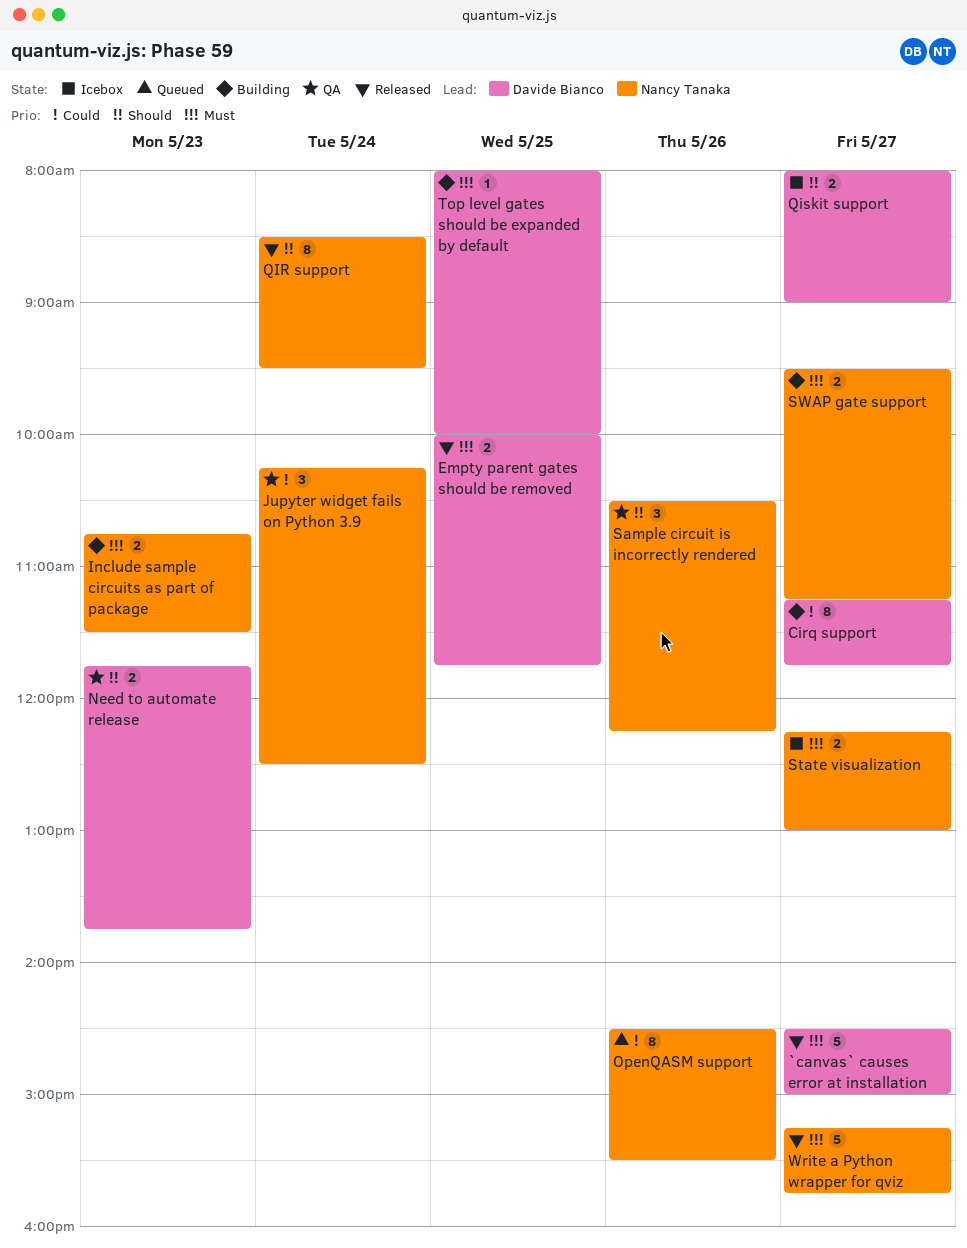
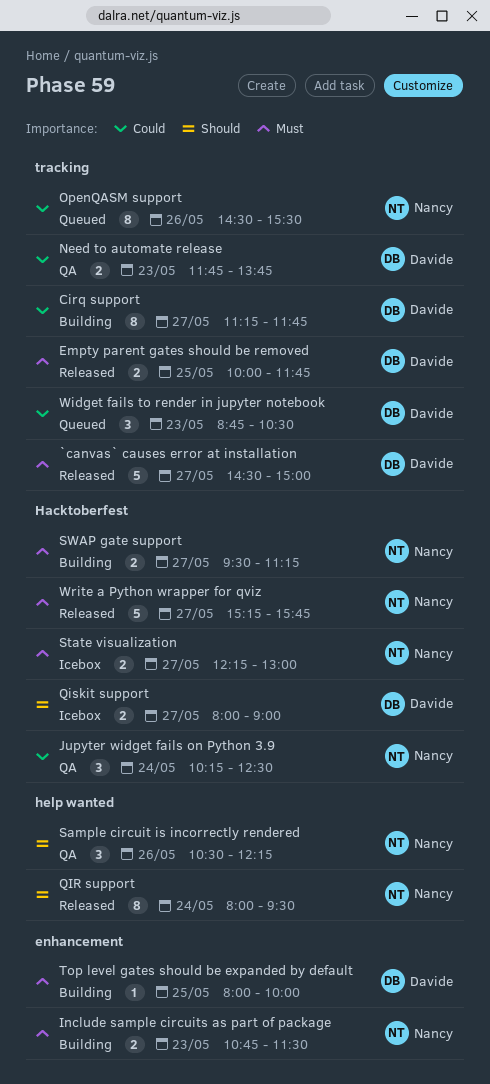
Need to automate release, priority: Should -> Could
QIR support, begins: 08:30 -> 08:00
Widget fails to render in jupyter notebook: none -> present

